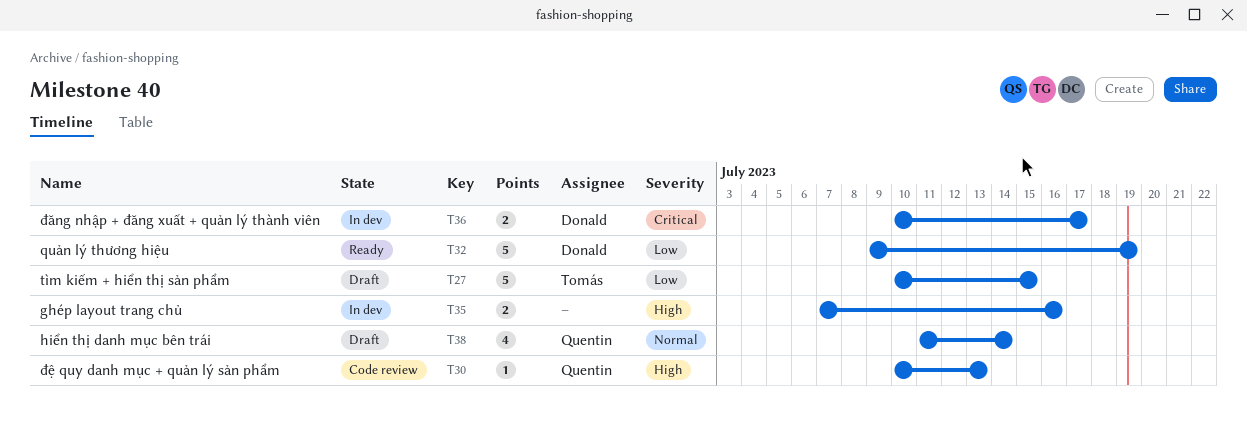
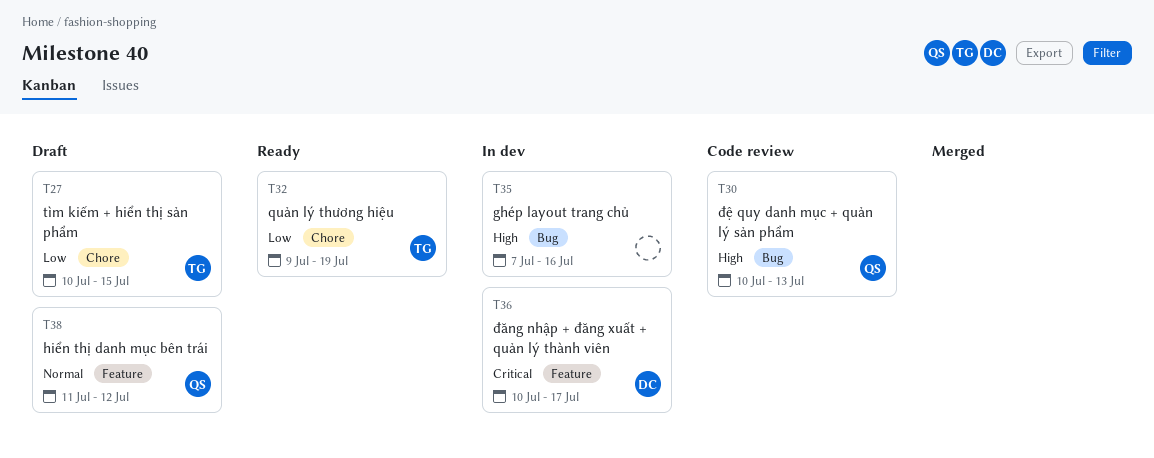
T32, owner: Donald -> Tomás
T38, due: Jul 14 -> Jul 12

